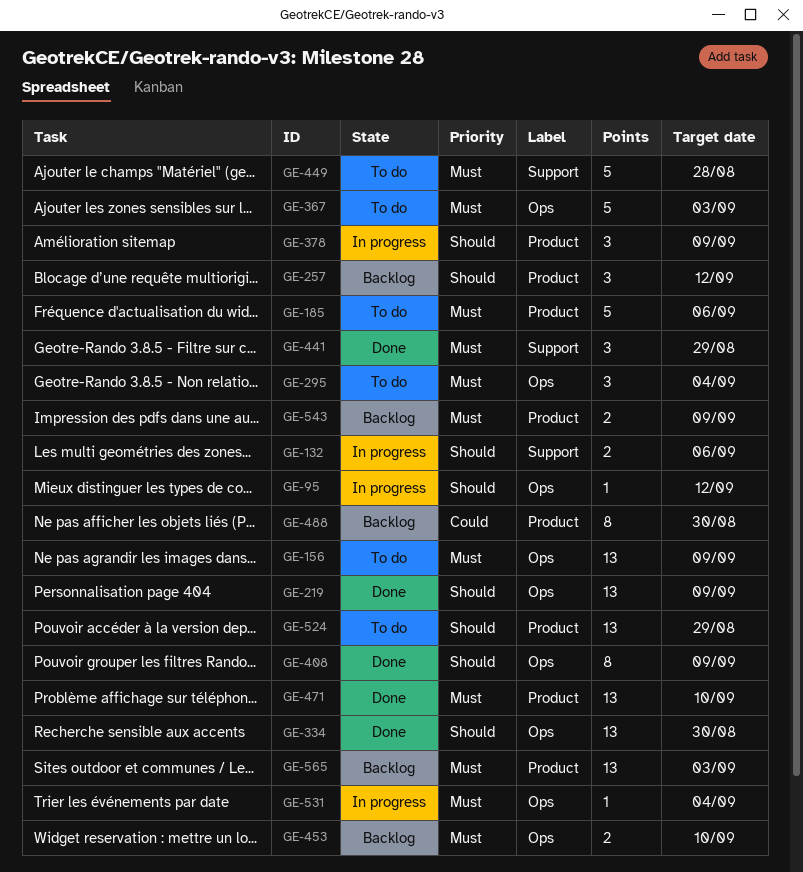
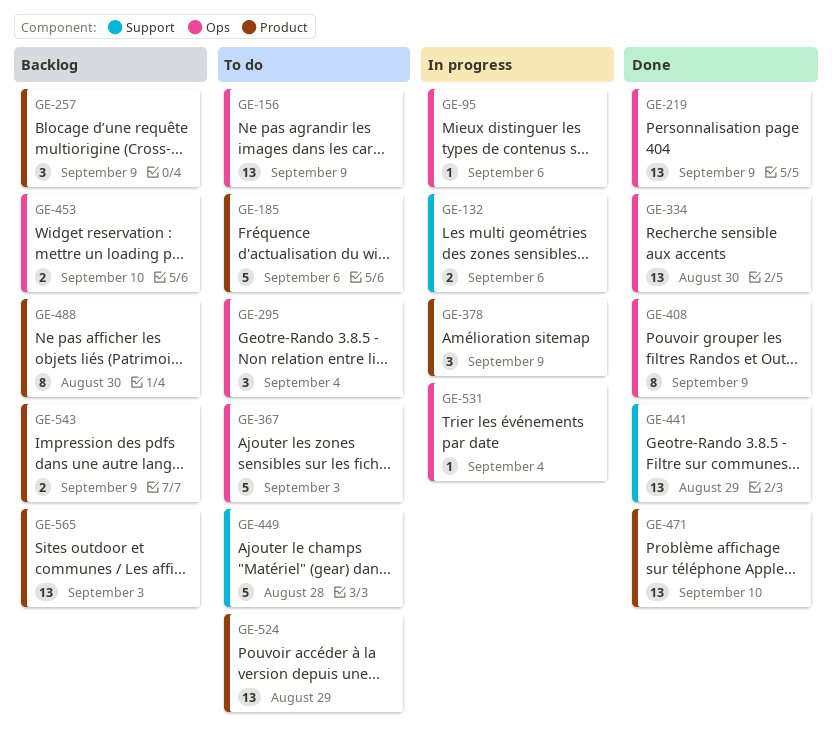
GE-95, due: Sep 12 -> Sep 6
GE-257, due: Sep 12 -> Sep 9
GE-441, estimate: 3 -> 13

